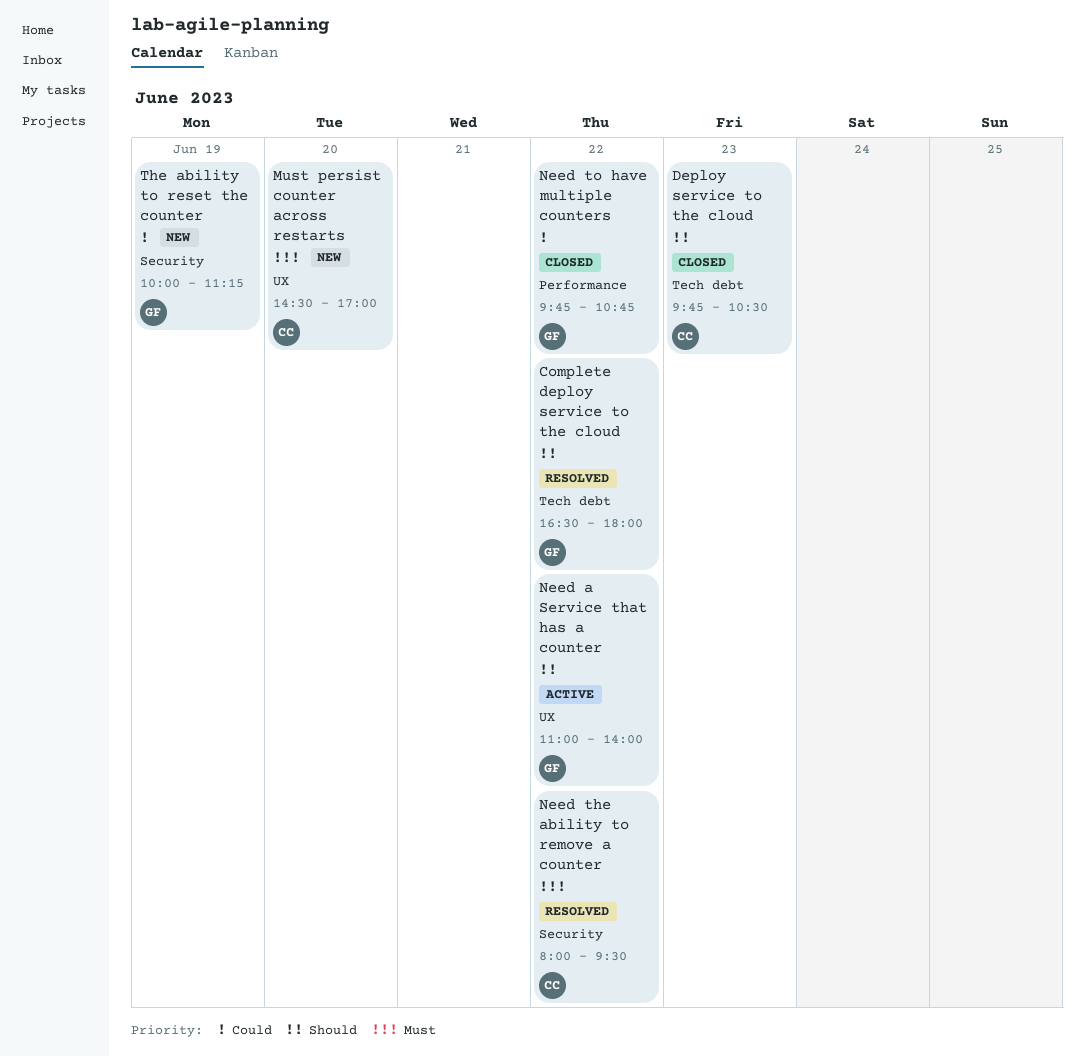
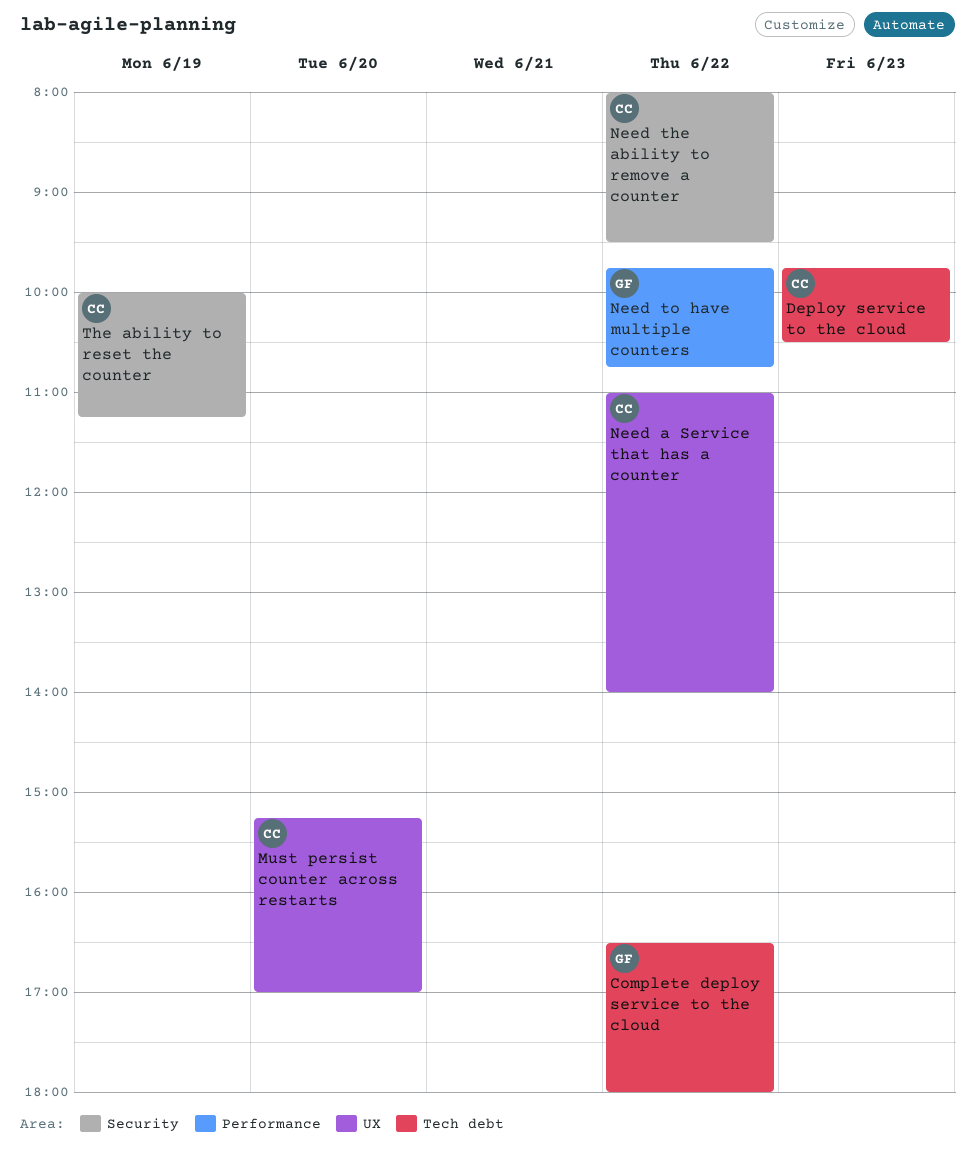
Must persist counter across restarts, begins: 14:30 -> 15:15
Need a Service that has a counter, owner: GF -> CC
The ability to reset the counter, owner: GF -> CC

